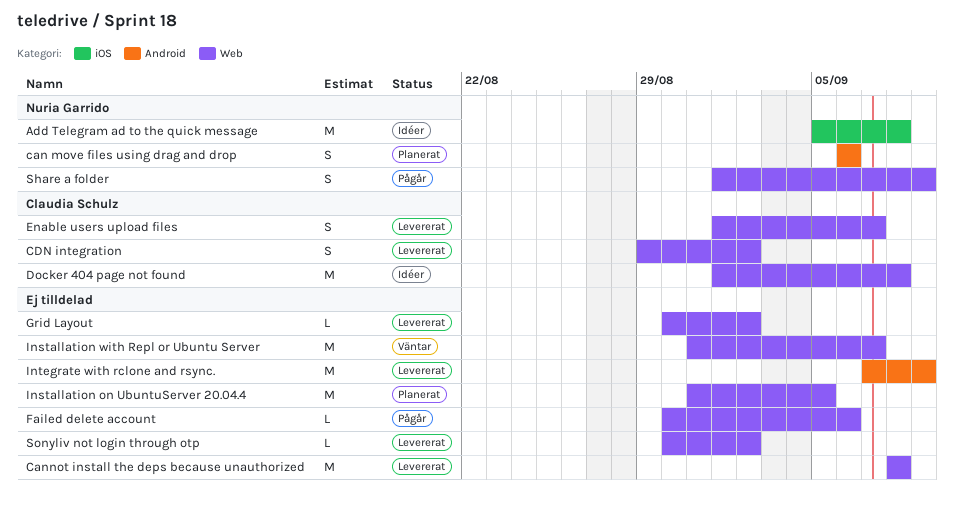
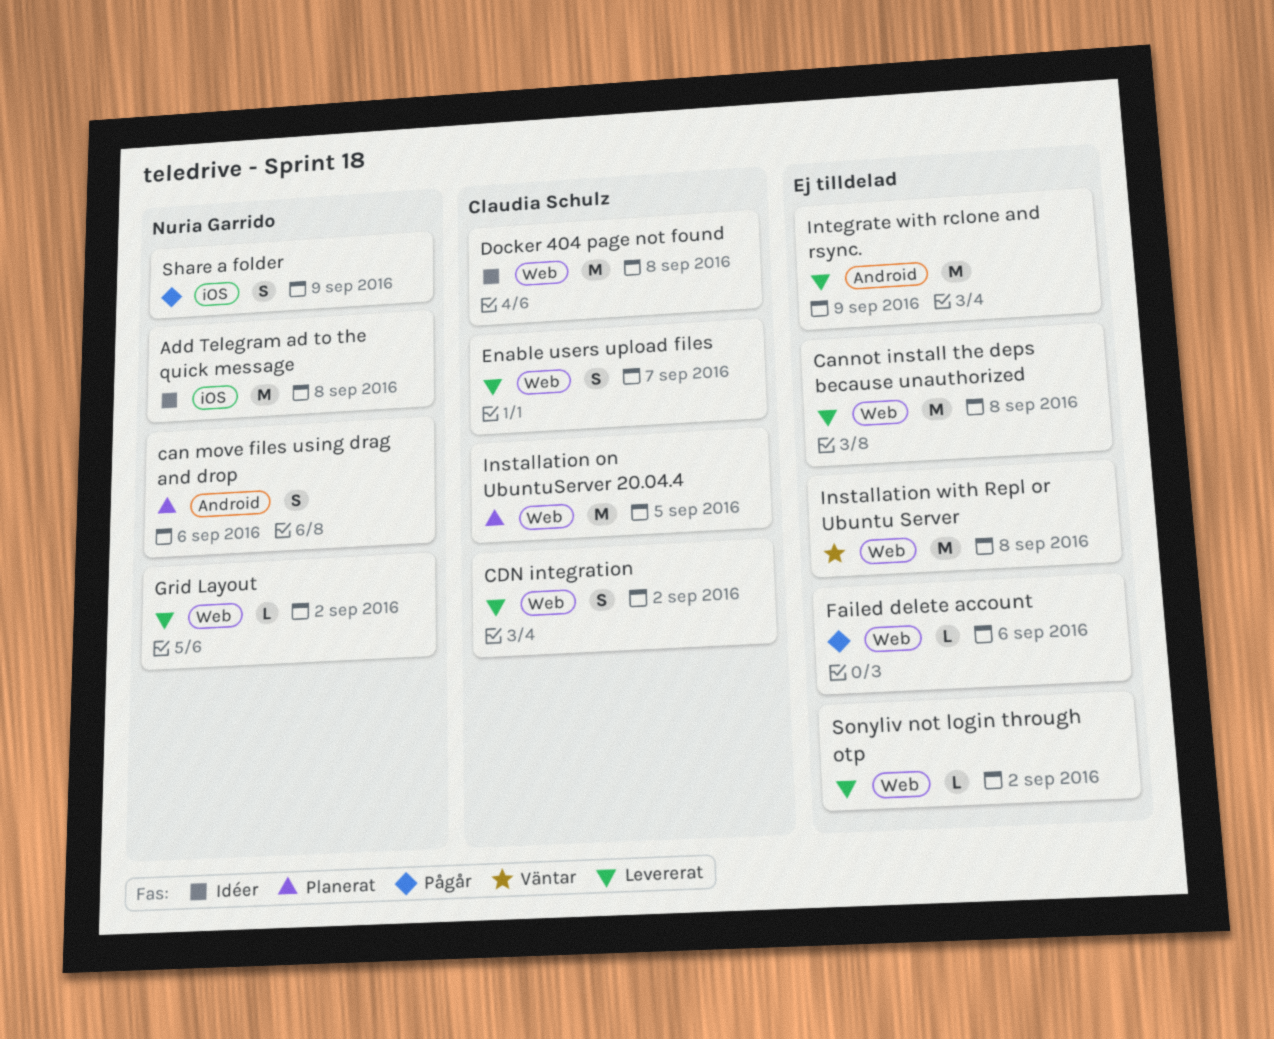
Grid Layout, owner: none -> Nuria Garrido
Installation on UbuntuServer 20.04.4, owner: none -> Claudia Schulz
Installation with Repl or Ubuntu Server, due: Sep 7 -> Sep 8
Share a folder, label: Web -> iOS

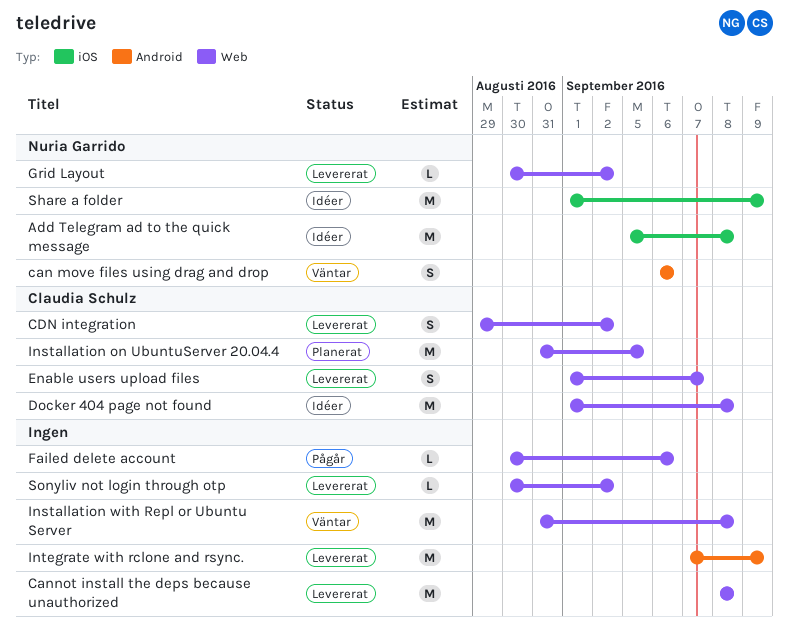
can move files using drag and drop, status: Planerat -> Väntar
Share a folder, status: Pågår -> Idéer
Share a folder, estimate: S -> M

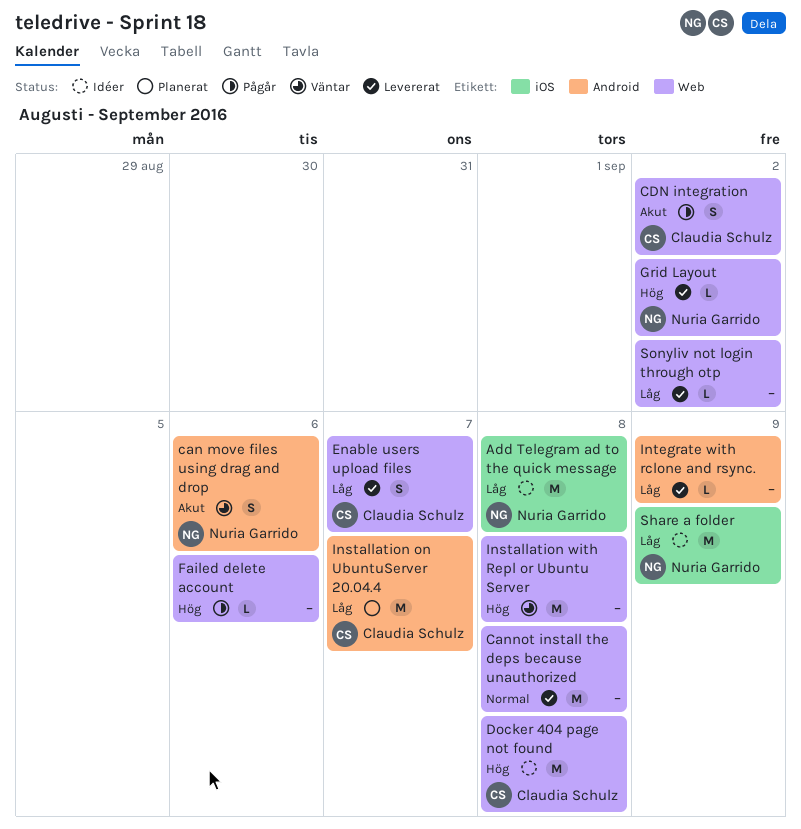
CDN integration, status: Levererat -> Pågår
Installation on UbuntuServer 20.04.4, label: Web -> Android
Installation on UbuntuServer 20.04.4, due: Sep 5 -> Sep 7
Integrate with rclone and rsync., estimate: M -> L

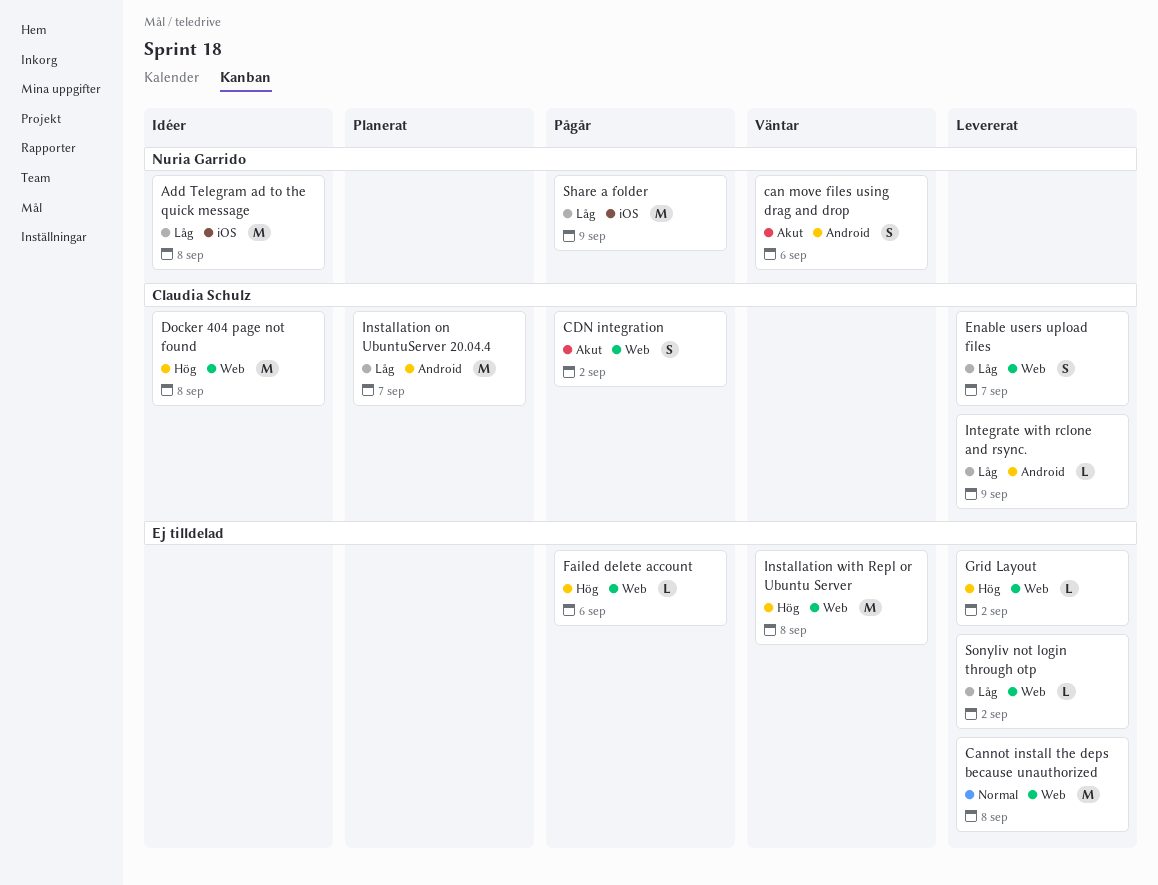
Grid Layout, owner: Nuria Garrido -> none
Integrate with rclone and rsync., owner: none -> Claudia Schulz
Share a folder, status: Idéer -> Pågår

